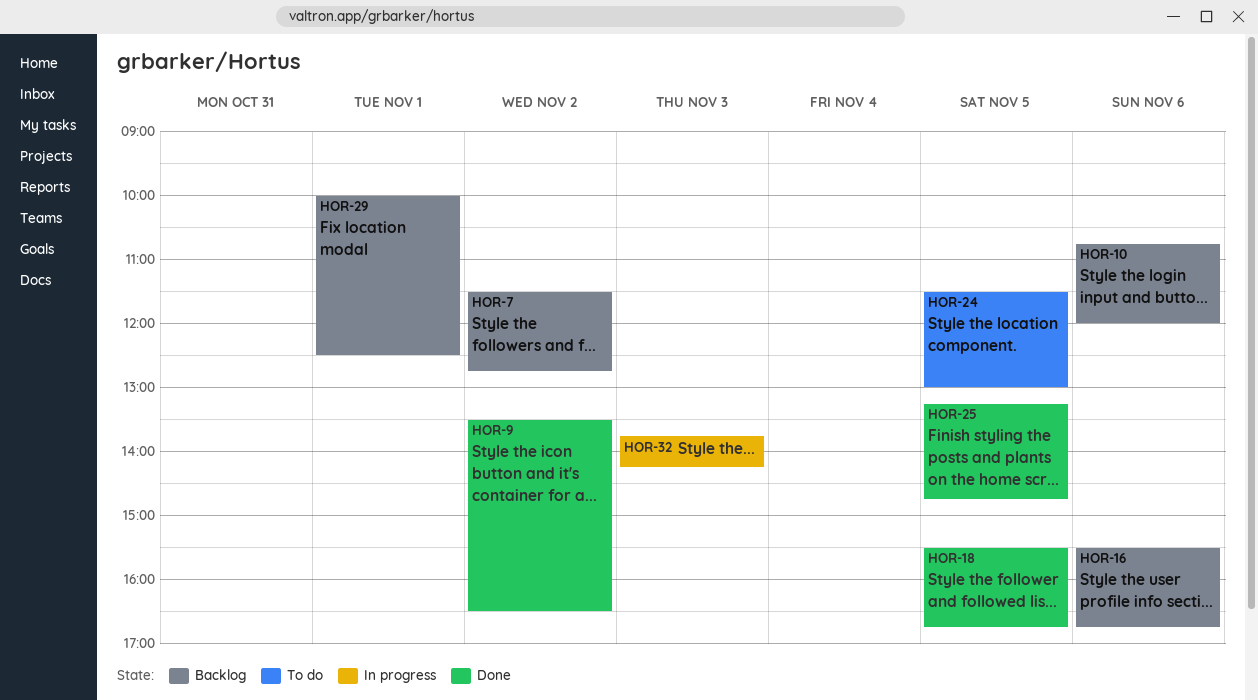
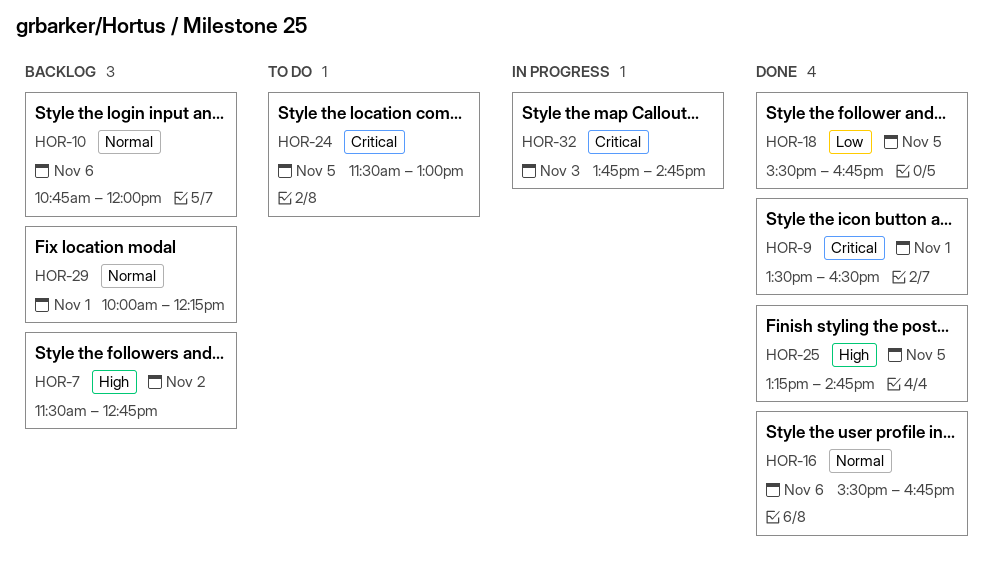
HOR-9, day: Nov 2 -> Nov 1
HOR-16, status: Backlog -> Done
HOR-29, ends: 12:30 -> 12:15
HOR-32, ends: 14:15 -> 14:45

